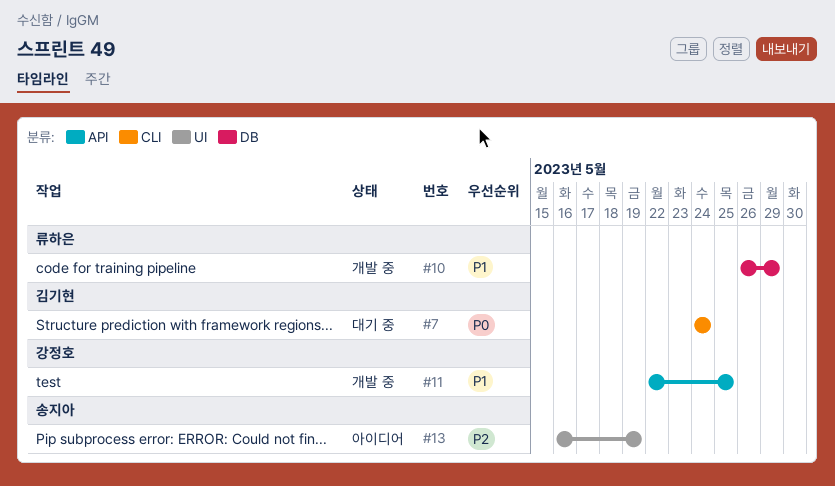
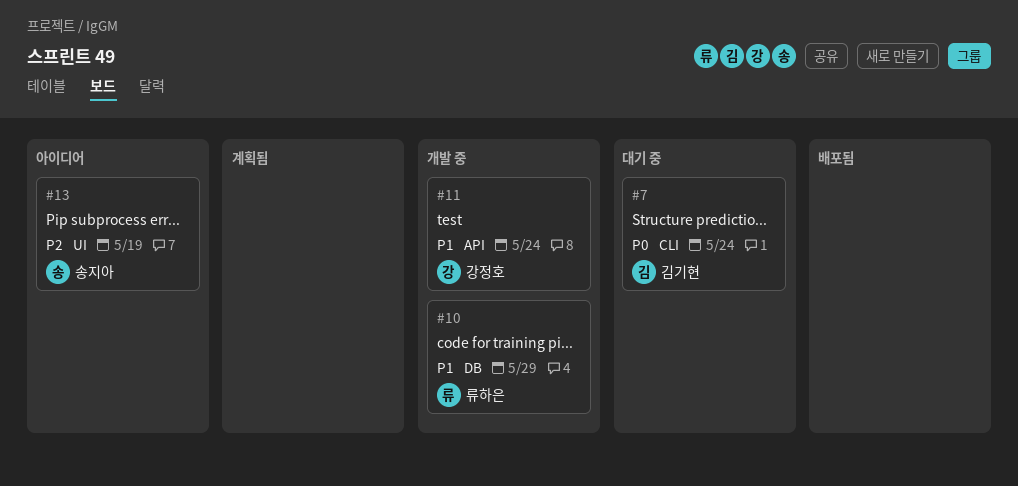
#11, due: May 25 -> May 24

